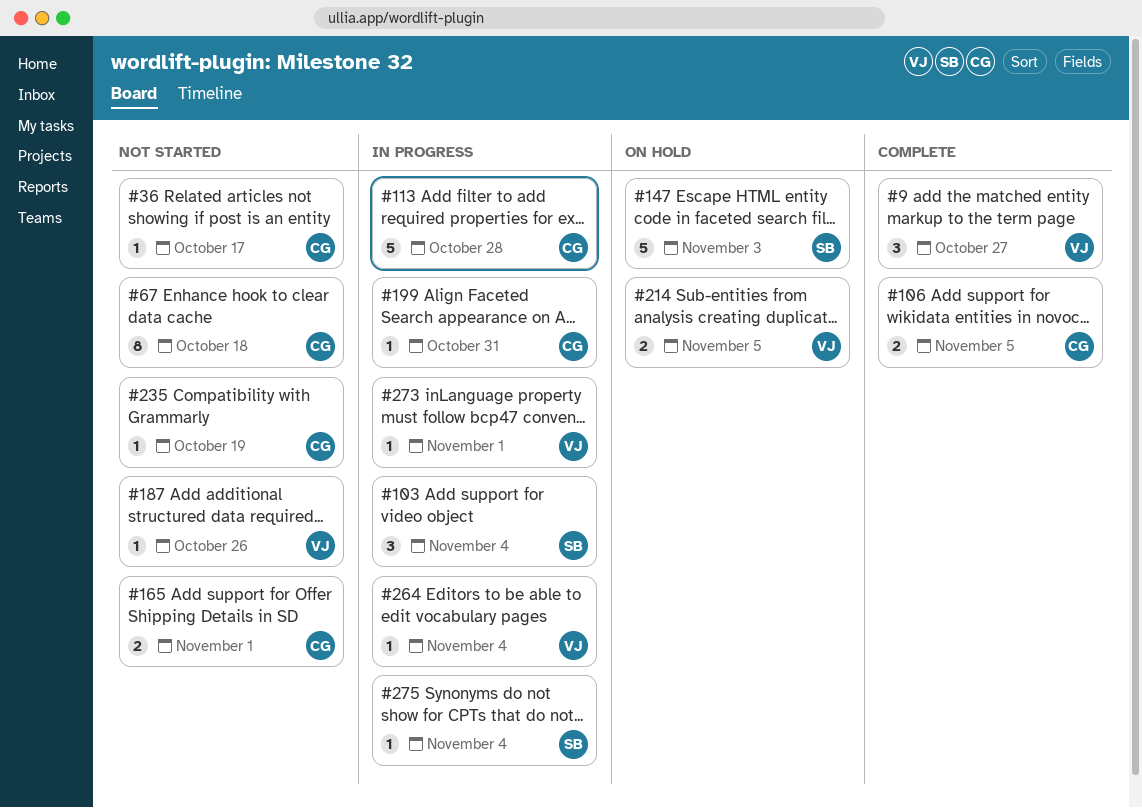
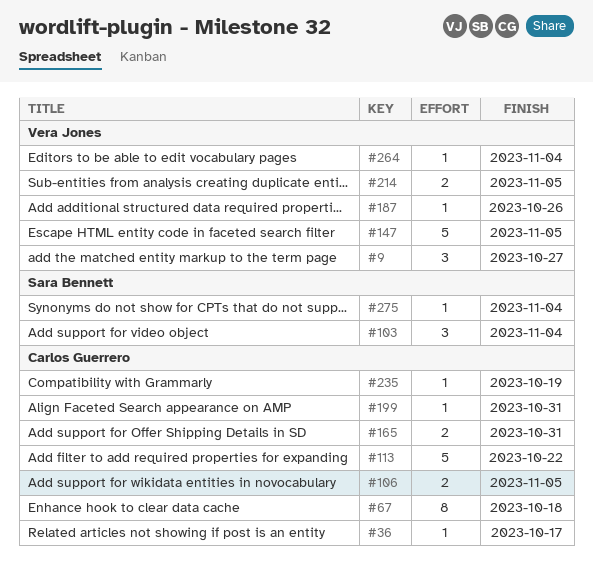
#113, due: Oct 28 -> Oct 22
#147, owner: Sara Bennett -> Vera Jones
#147, due: Nov 3 -> Nov 5
#165, due: Nov 1 -> Oct 31
#273: present -> none

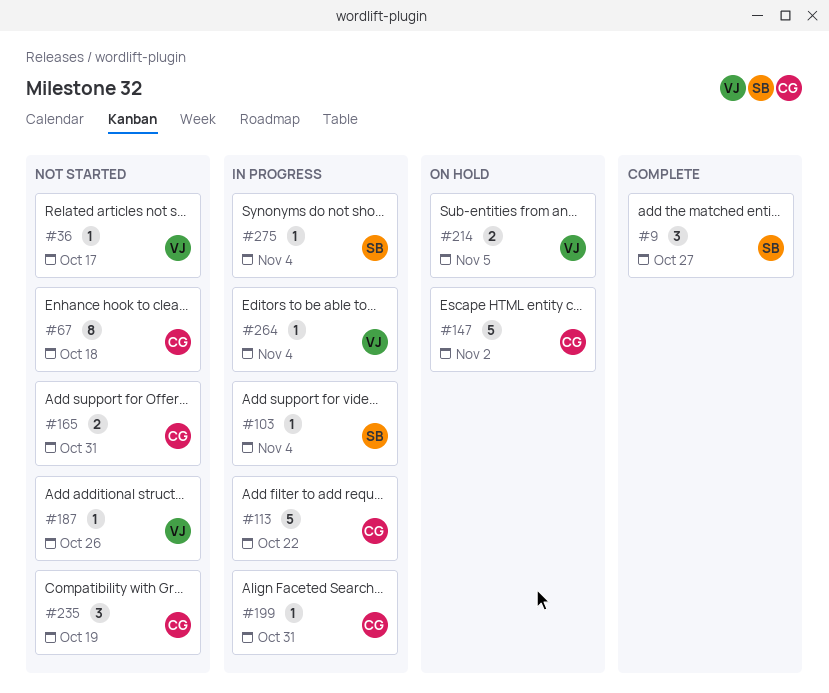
#9, owner: Vera Jones -> Sara Bennett
#36, owner: Carlos Guerrero -> Vera Jones
#103, estimate: 3 -> 1
#106: present -> none
#147, owner: Vera Jones -> Carlos Guerrero
#147, due: Nov 5 -> Nov 2
#235, estimate: 1 -> 3

